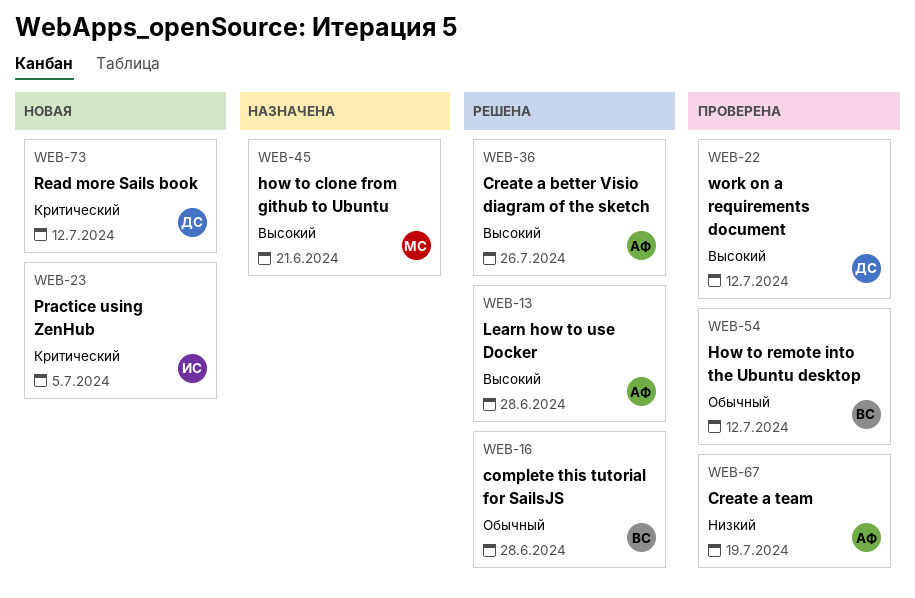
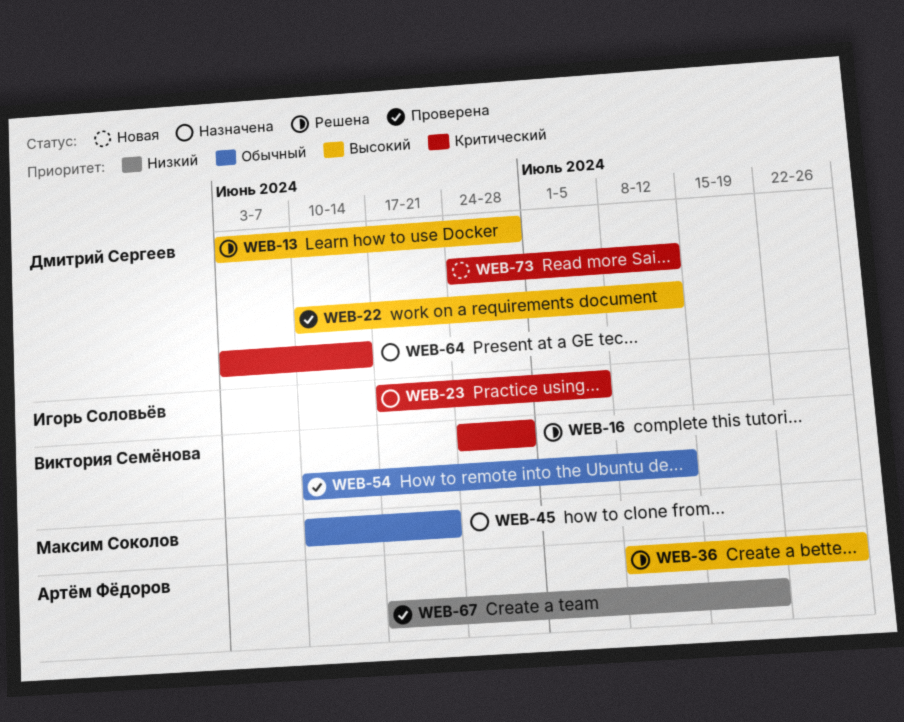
WEB-13, owner: Артём Фёдоров -> Дмитрий Сергеев
WEB-16, priority: Обычный -> Критический
WEB-23, status: Новая -> Назначена
WEB-45, priority: Высокий -> Обычный
WEB-64: none -> present

